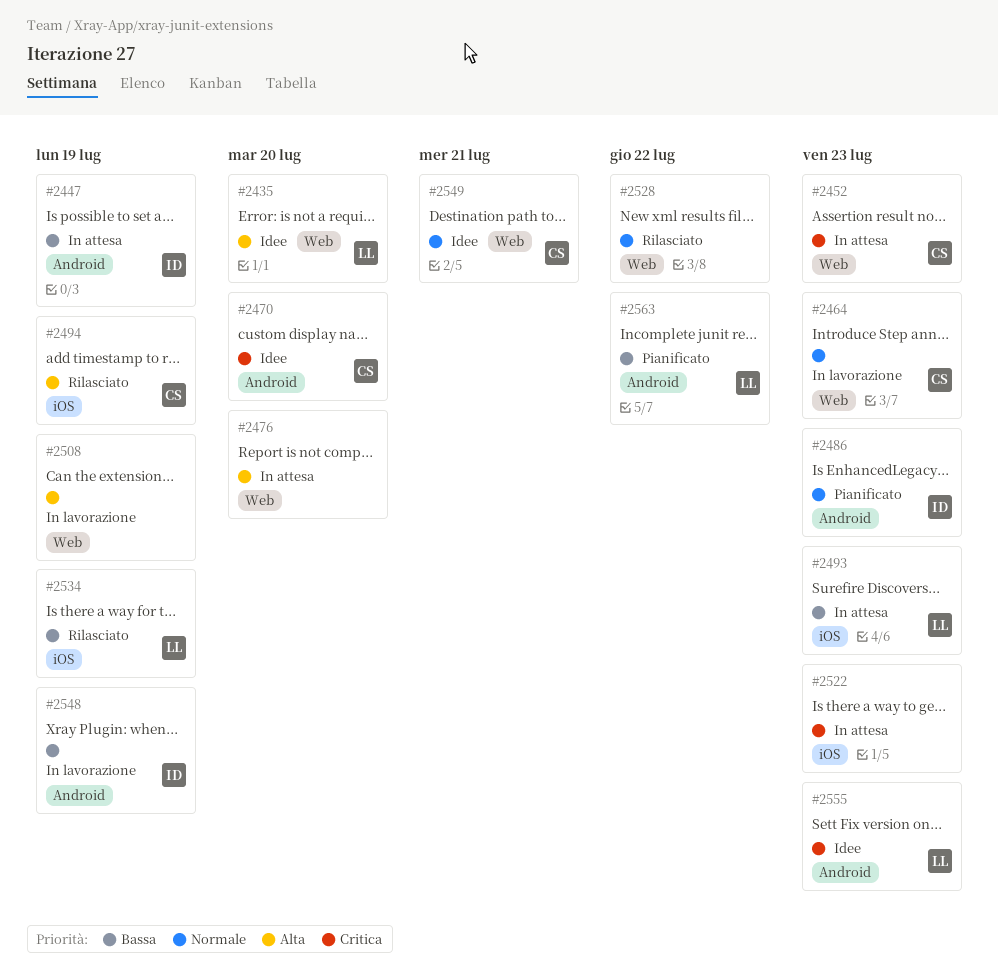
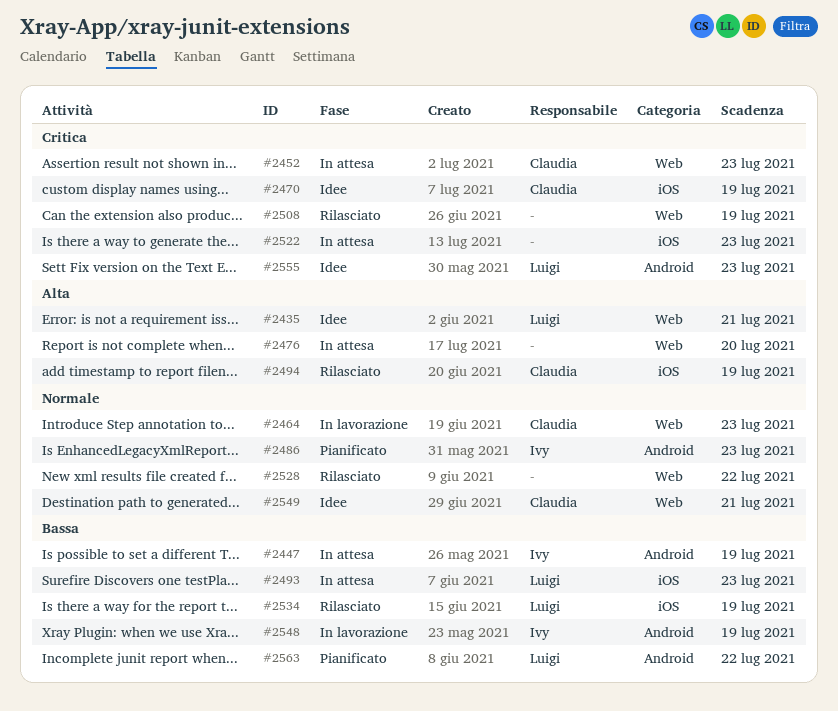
#2435, due: Jul 20 -> Jul 21
#2470, label: Android -> iOS
#2470, due: Jul 20 -> Jul 19
#2508, status: In lavorazione -> Rilasciato
#2508, priority: Alta -> Critica

